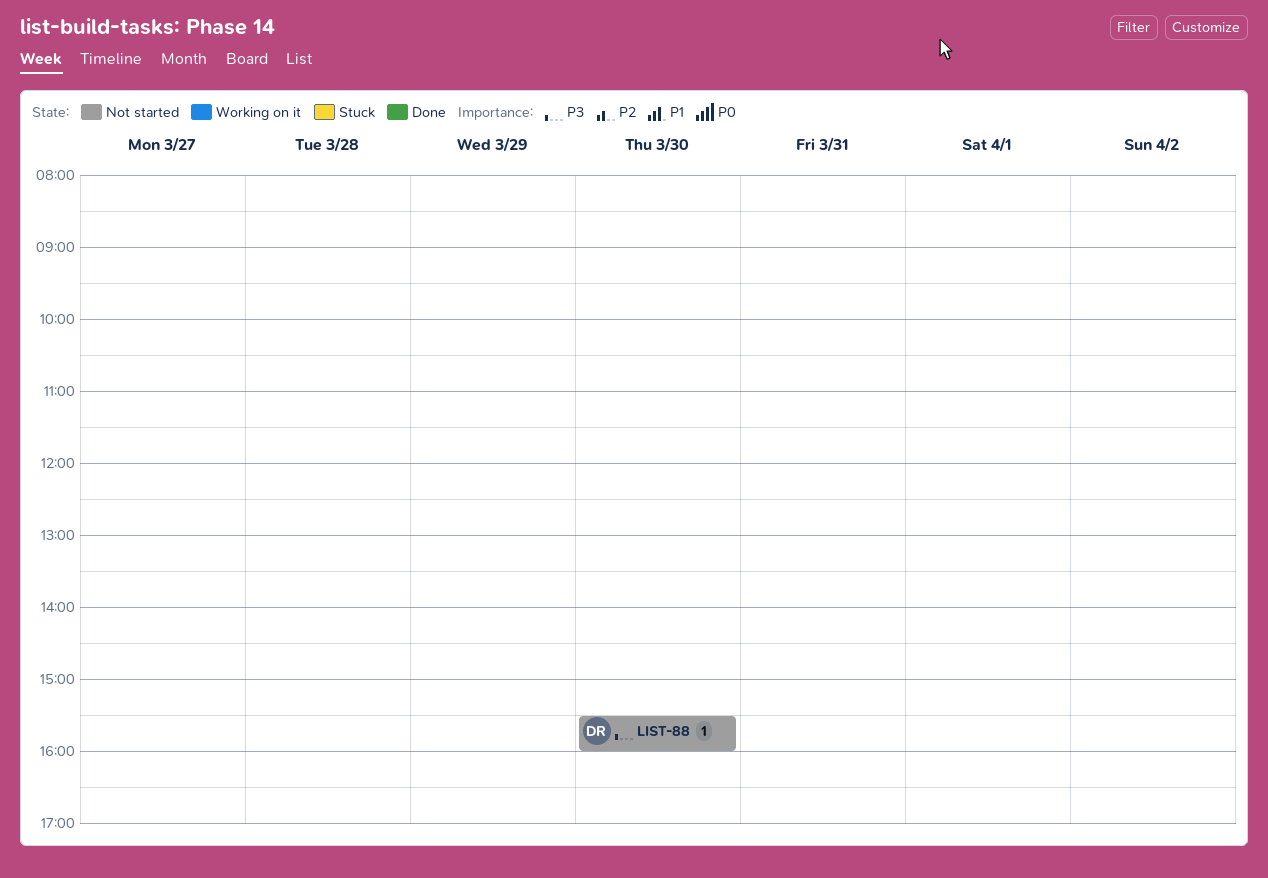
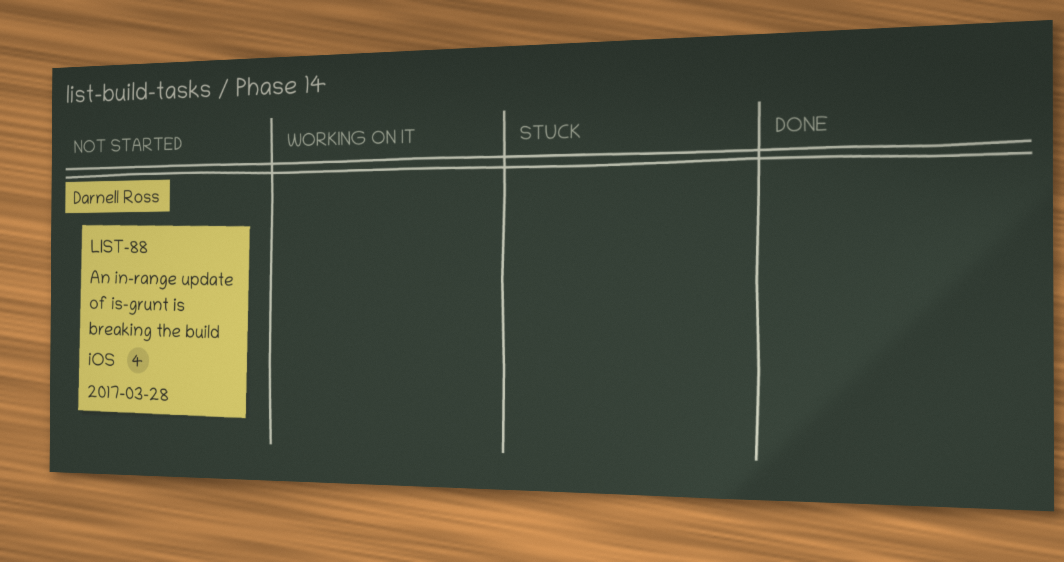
LIST-88, estimate: 1 -> 4
LIST-88, day: Mar 30 -> Mar 28

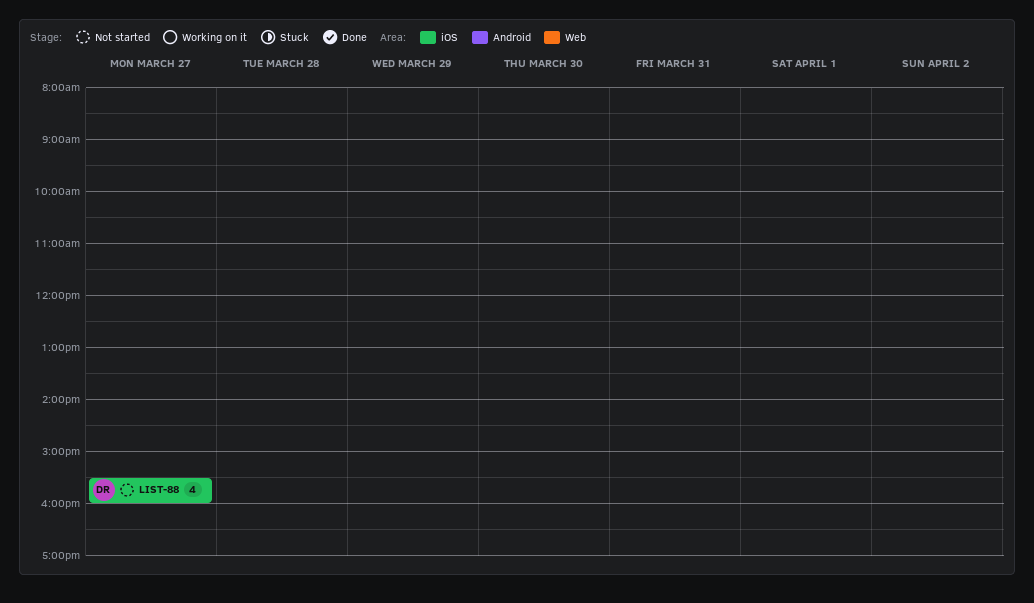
LIST-88, day: Mar 28 -> Mar 27

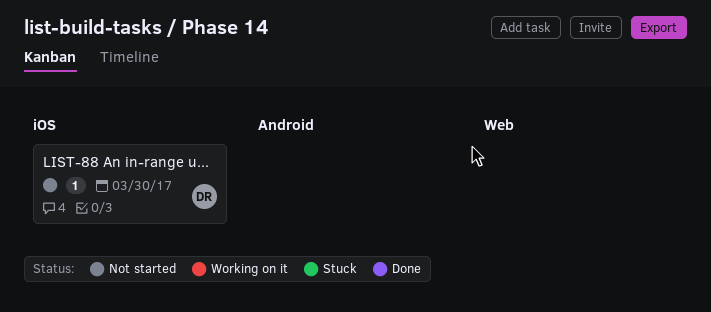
LIST-88, estimate: 4 -> 1
LIST-88, day: Mar 27 -> Mar 30

